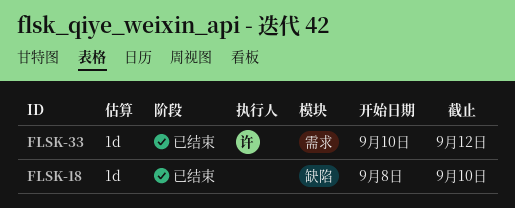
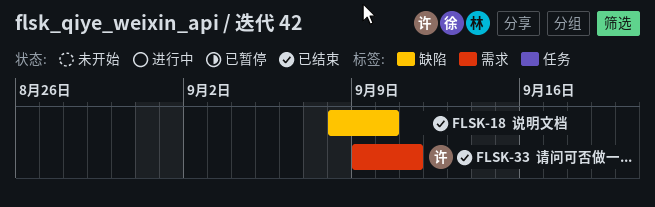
FLSK-33, start: Sep 10 -> Sep 9
FLSK-33, due: Sep 12 -> Sep 11

